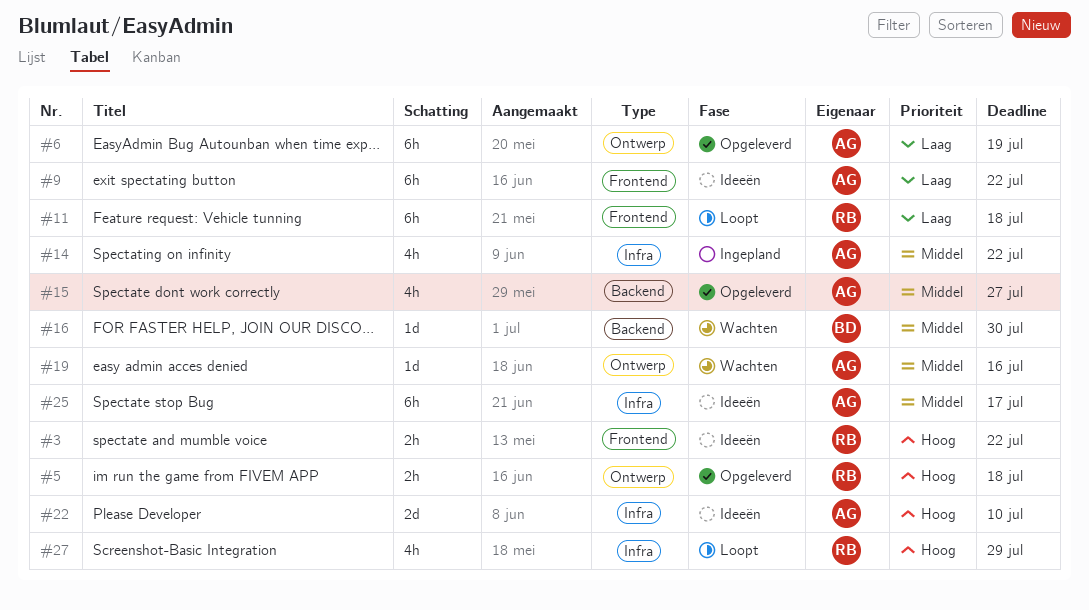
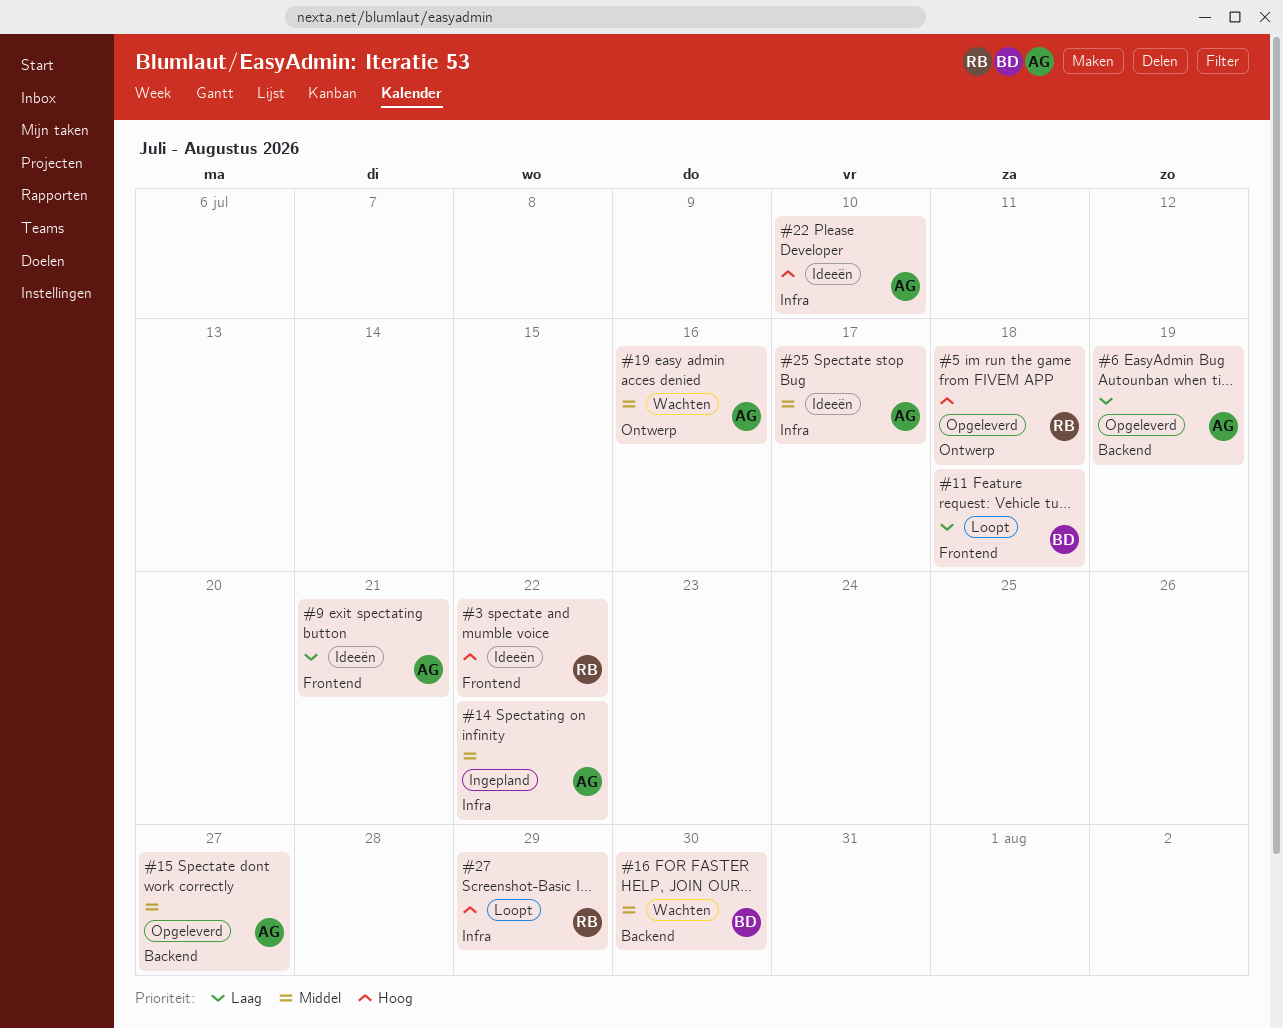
#6, label: Ontwerp -> Backend
#9, due: Jul 22 -> Jul 21
#11, owner: RB -> BD

